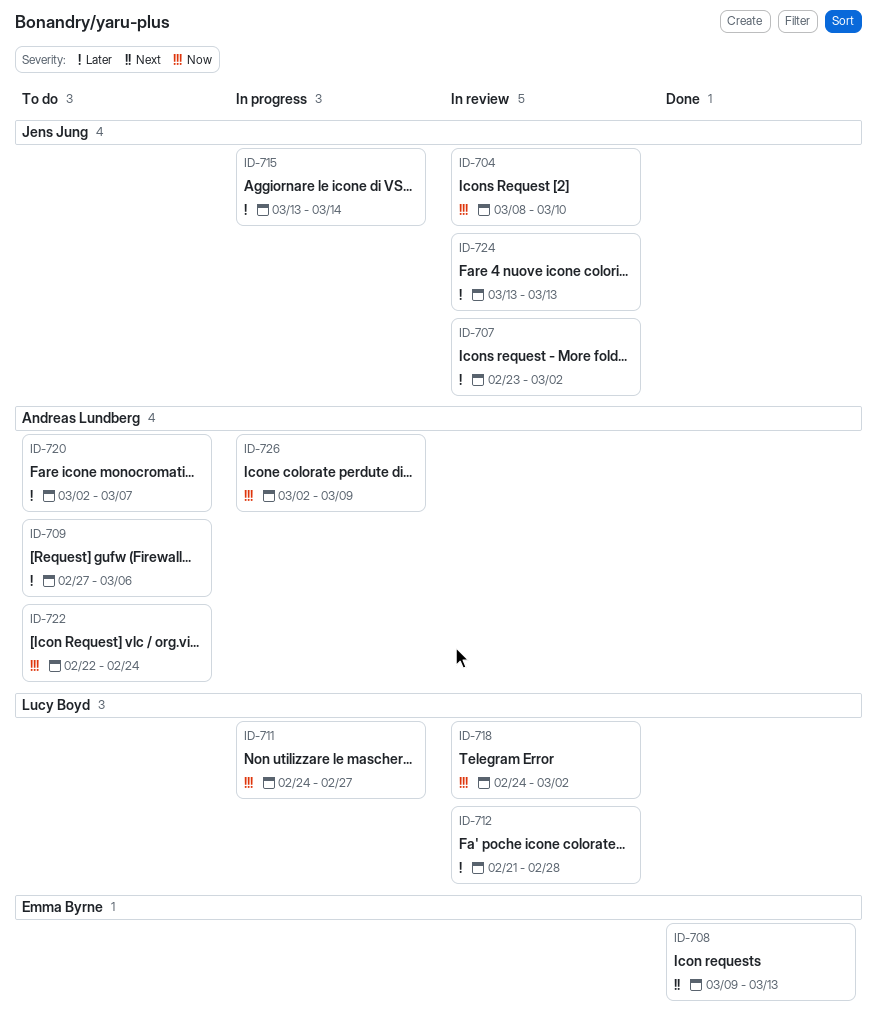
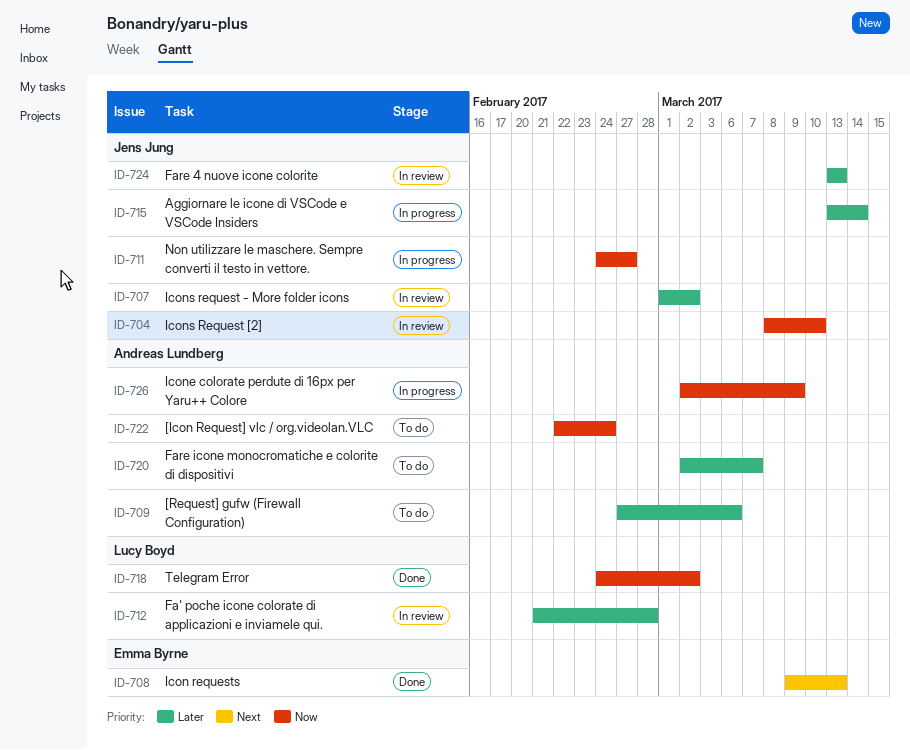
ID-707, start: Feb 23 -> Mar 1
ID-711, owner: Lucy Boyd -> Jens Jung
ID-718, status: In review -> Done

